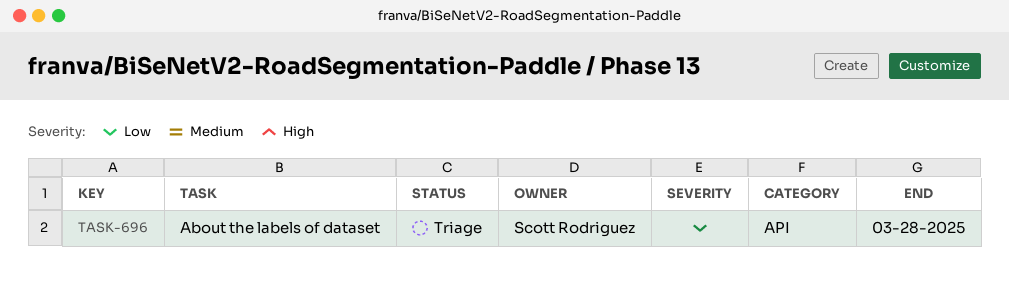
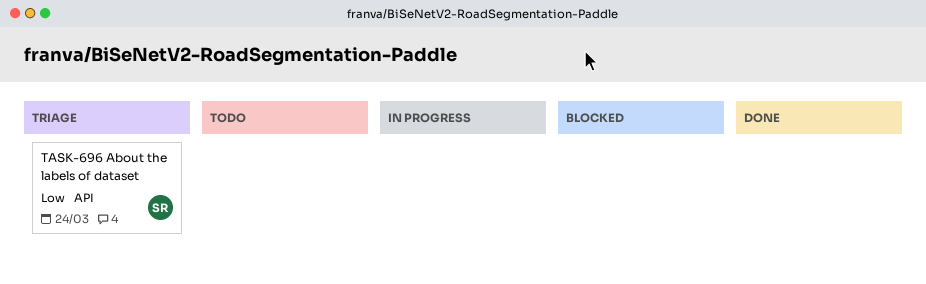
TASK-696, due: Mar 28 -> Mar 24

